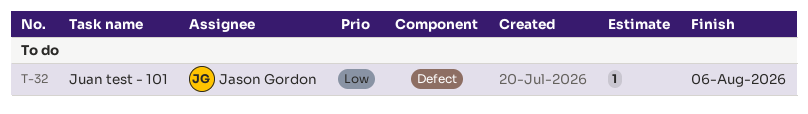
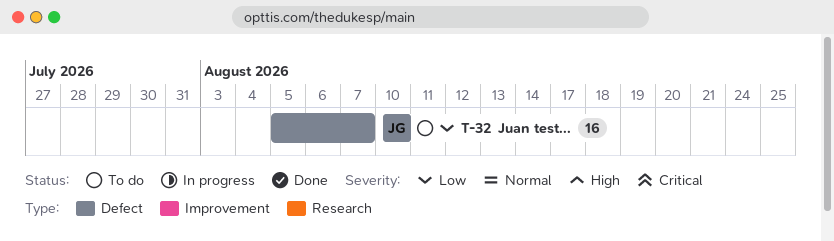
T-32, estimate: 1 -> 16
T-32, due: Aug 6 -> Aug 7

